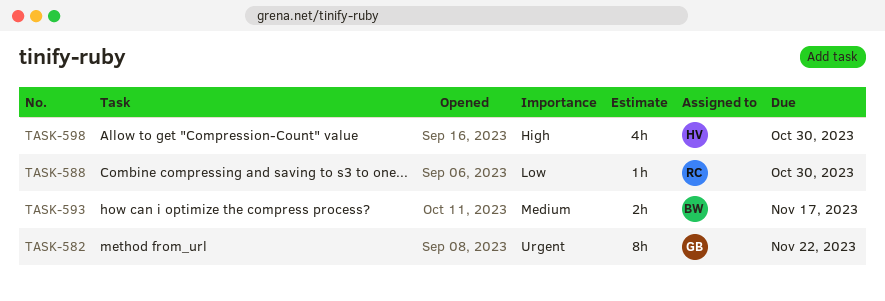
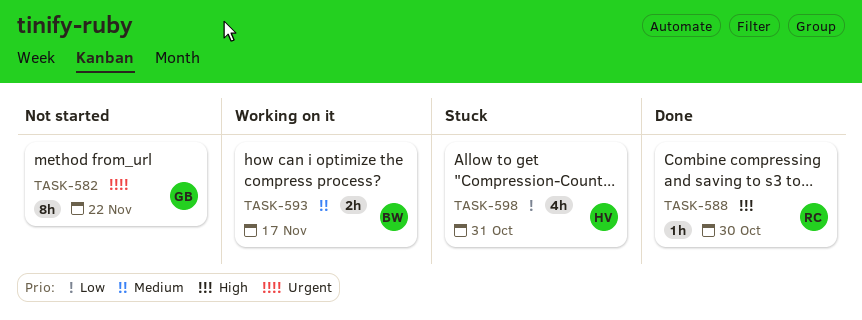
TASK-588, priority: Low -> High
TASK-598, priority: High -> Low
TASK-598, due: Oct 30 -> Oct 31

